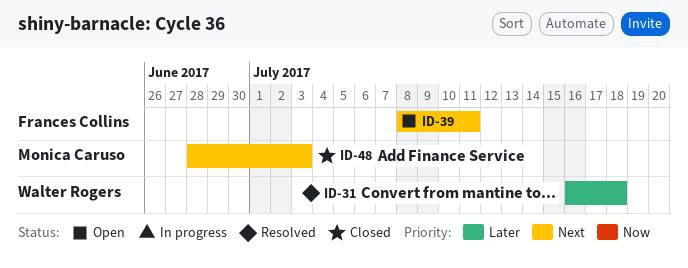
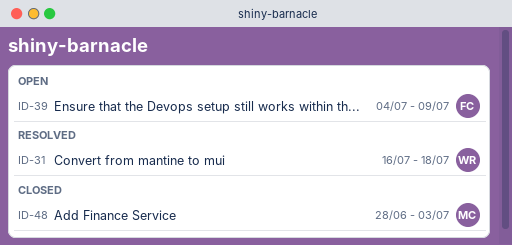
ID-39, start: Jul 8 -> Jul 4
ID-39, due: Jul 11 -> Jul 9

